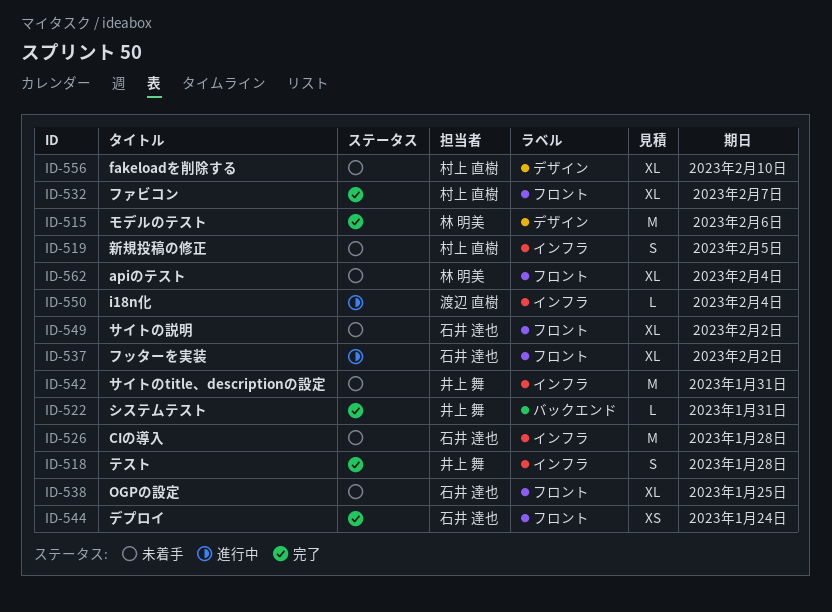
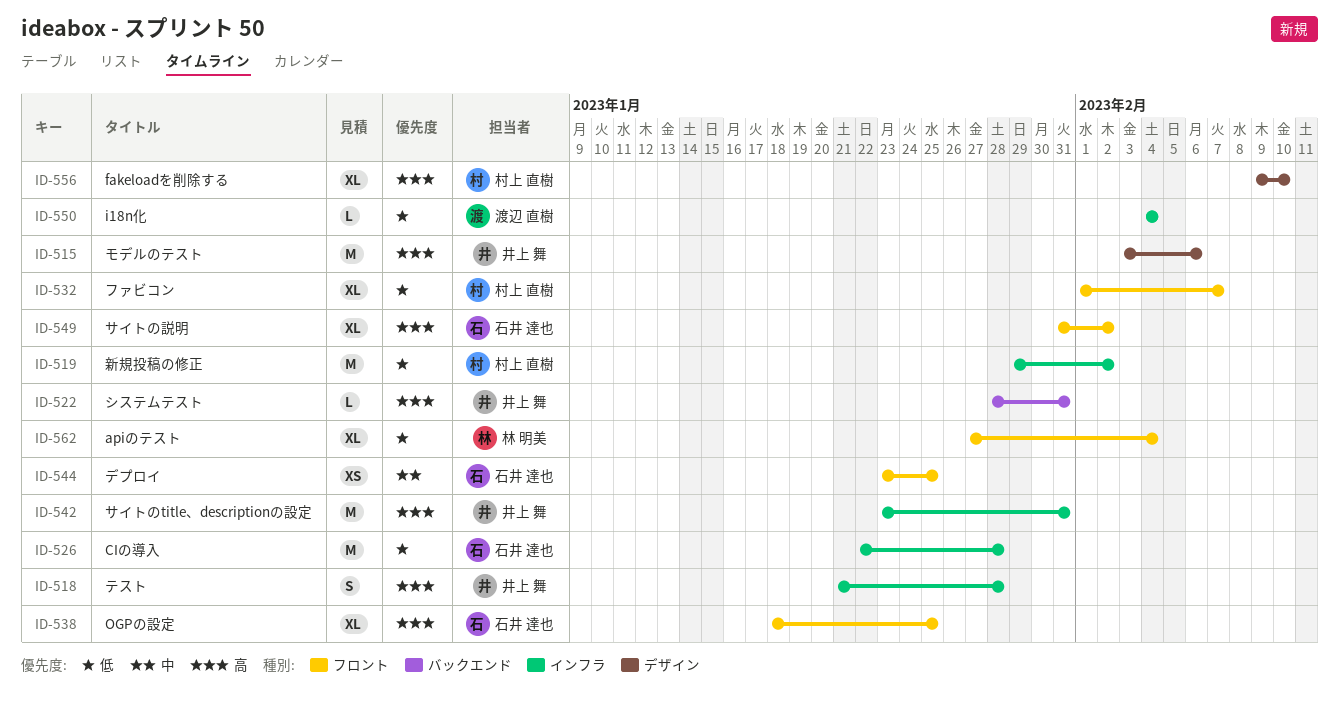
ID-515, owner: 林 明美 -> 井上 舞
ID-519, estimate: S -> M
ID-519, due: Feb 5 -> Feb 2
ID-537: present -> none
ID-544, due: Jan 24 -> Jan 25

